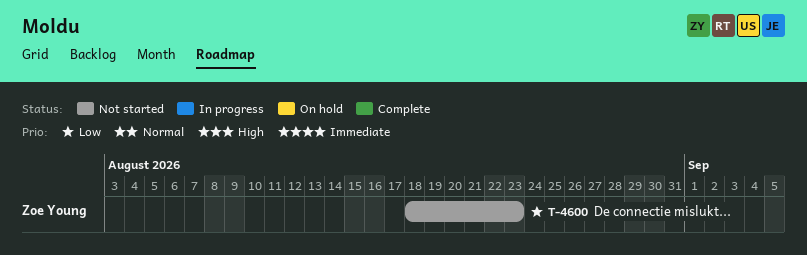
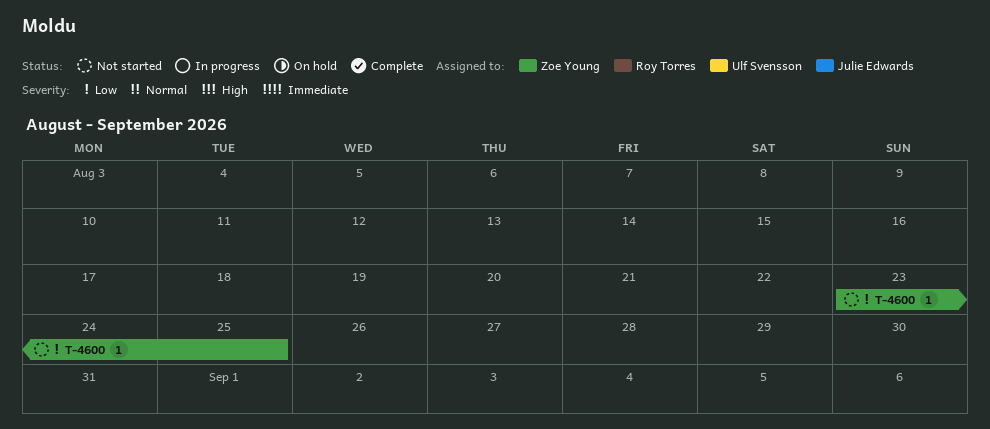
T-4600, start: Aug 18 -> Aug 23
T-4600, due: Aug 23 -> Aug 25

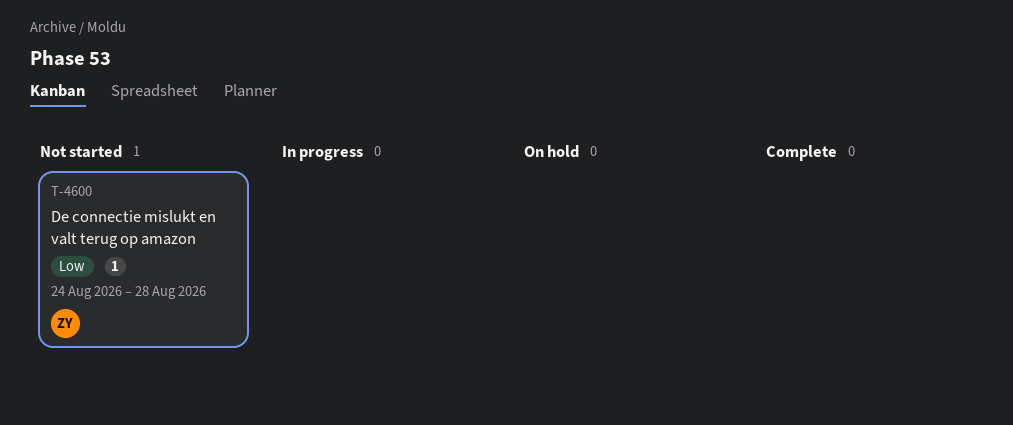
T-4600, start: Aug 23 -> Aug 24
T-4600, due: Aug 25 -> Aug 28

